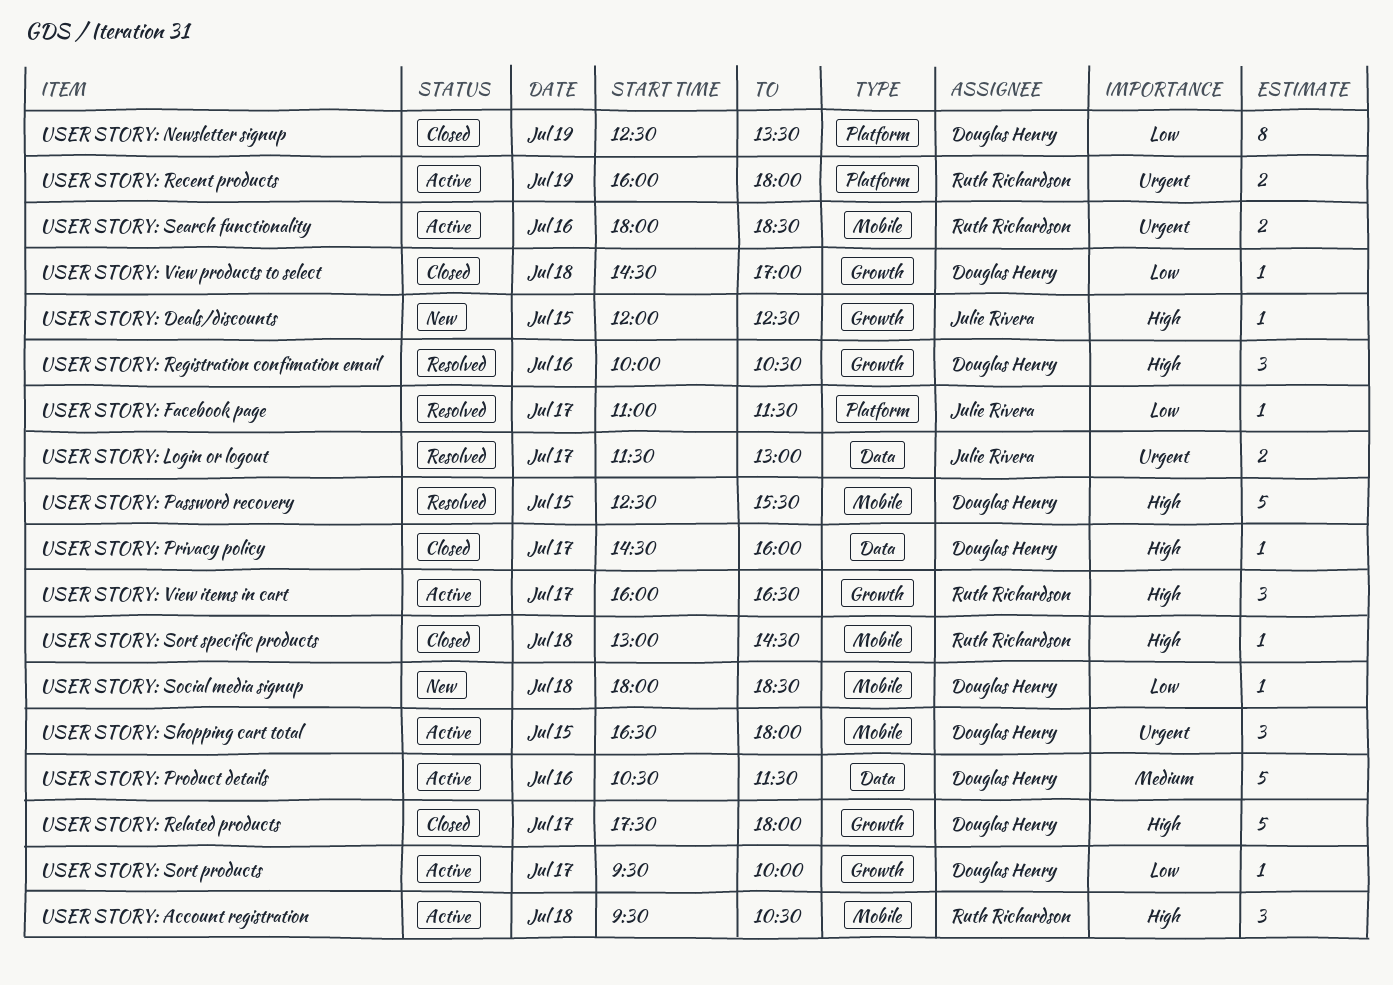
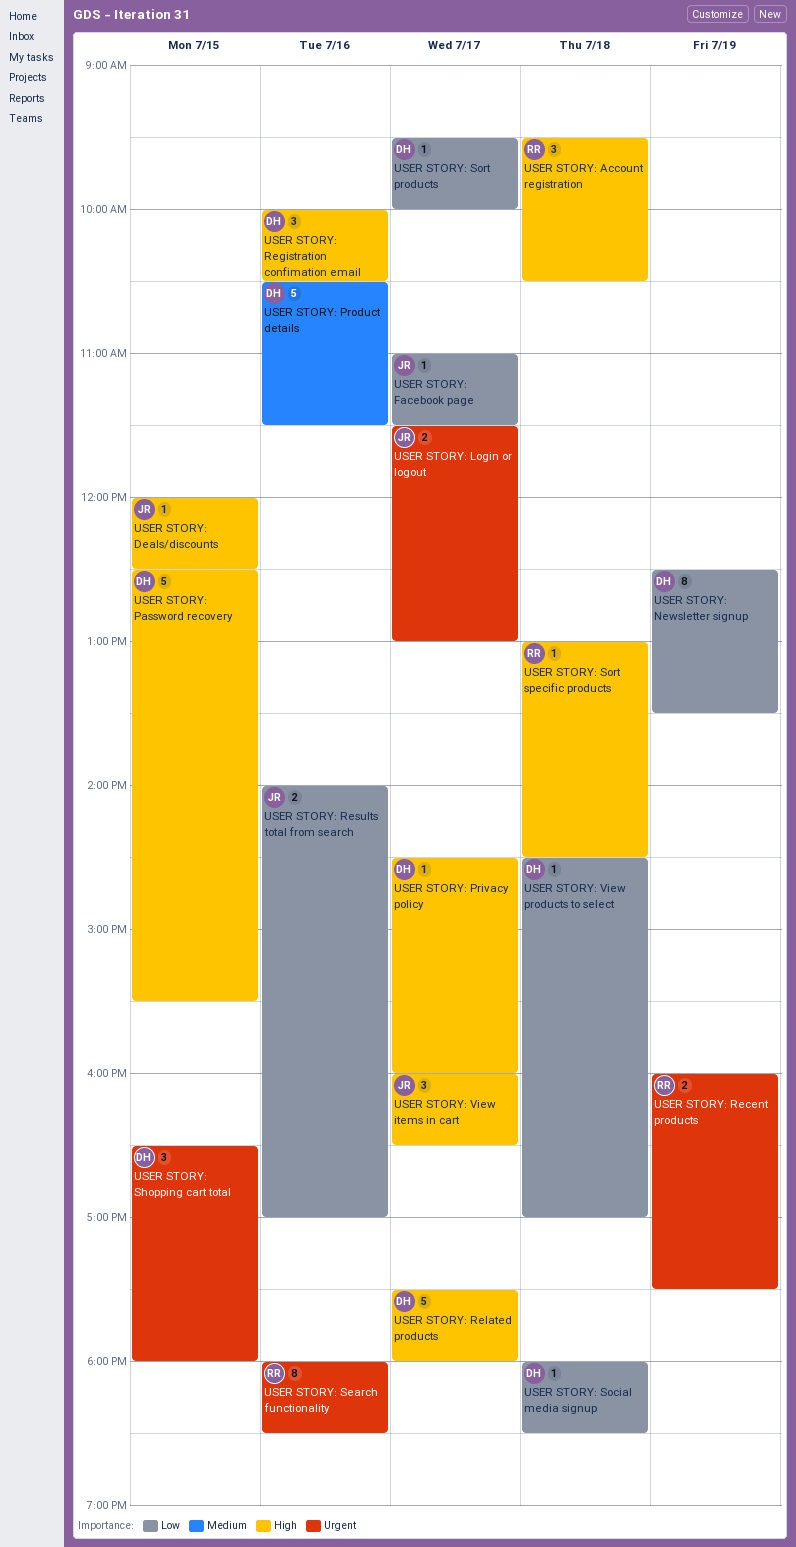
USER STORY: Recent products, ends: 18:00 -> 17:30
USER STORY: Results total from search: none -> present
USER STORY: Search functionality, estimate: 2 -> 8
USER STORY: View items in cart, owner: Ruth Richardson -> Julie Rivera

